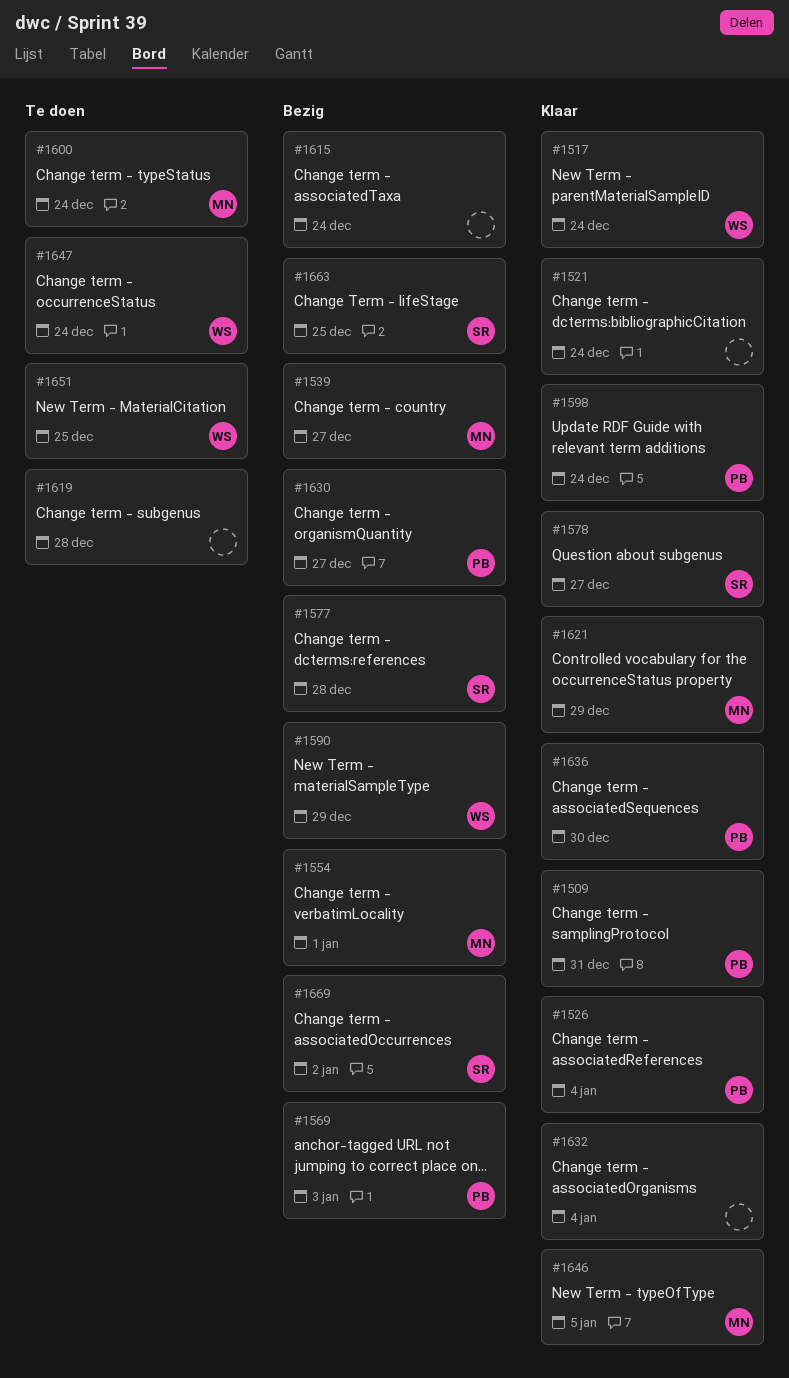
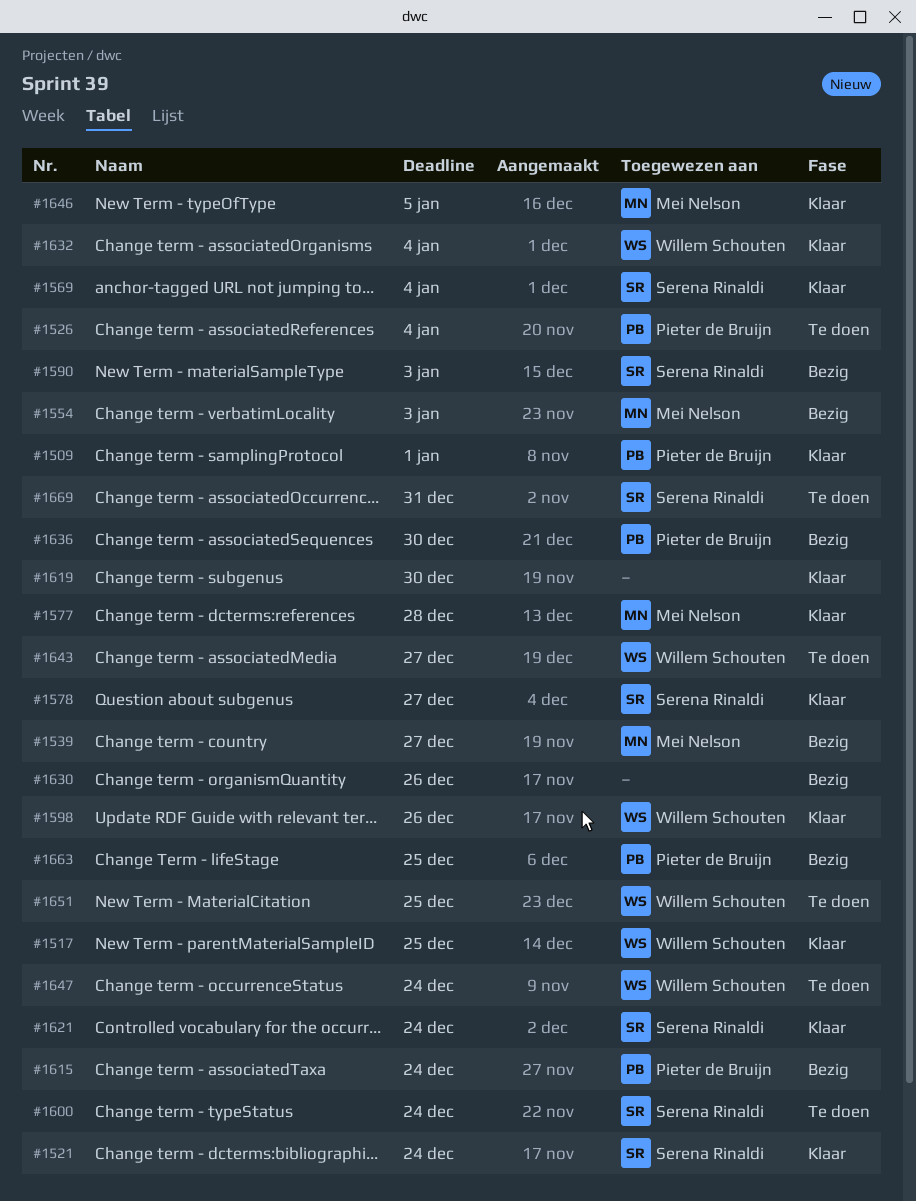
#1509, due: Dec 31 -> Jan 1
#1517, due: Dec 24 -> Dec 25
#1521, owner: none -> Serena Rinaldi
#1526, status: Klaar -> Te doen
#1554, due: Jan 1 -> Jan 3
#1569, status: Bezig -> Klaar
#1569, owner: Pieter de Bruijn -> Serena Rinaldi
#1569, due: Jan 3 -> Jan 4
#1577, status: Bezig -> Klaar
#1577, owner: Serena Rinaldi -> Mei Nelson
#1590, owner: Willem Schouten -> Serena Rinaldi
#1590, due: Dec 29 -> Jan 3
#1598, owner: Pieter de Bruijn -> Willem Schouten
#1598, due: Dec 24 -> Dec 26
#1600, owner: Mei Nelson -> Serena Rinaldi
#1615, owner: none -> Pieter de Bruijn
#1619, status: Te doen -> Klaar
#1619, due: Dec 28 -> Dec 30
#1621, owner: Mei Nelson -> Serena Rinaldi
#1621, due: Dec 29 -> Dec 24
#1630, owner: Pieter de Bruijn -> none
#1630, due: Dec 27 -> Dec 26
#1632, owner: none -> Willem Schouten
#1636, status: Klaar -> Bezig
#1643: none -> present
#1663, owner: Serena Rinaldi -> Pieter de Bruijn
#1669, status: Bezig -> Te doen
#1669, due: Jan 2 -> Dec 31

